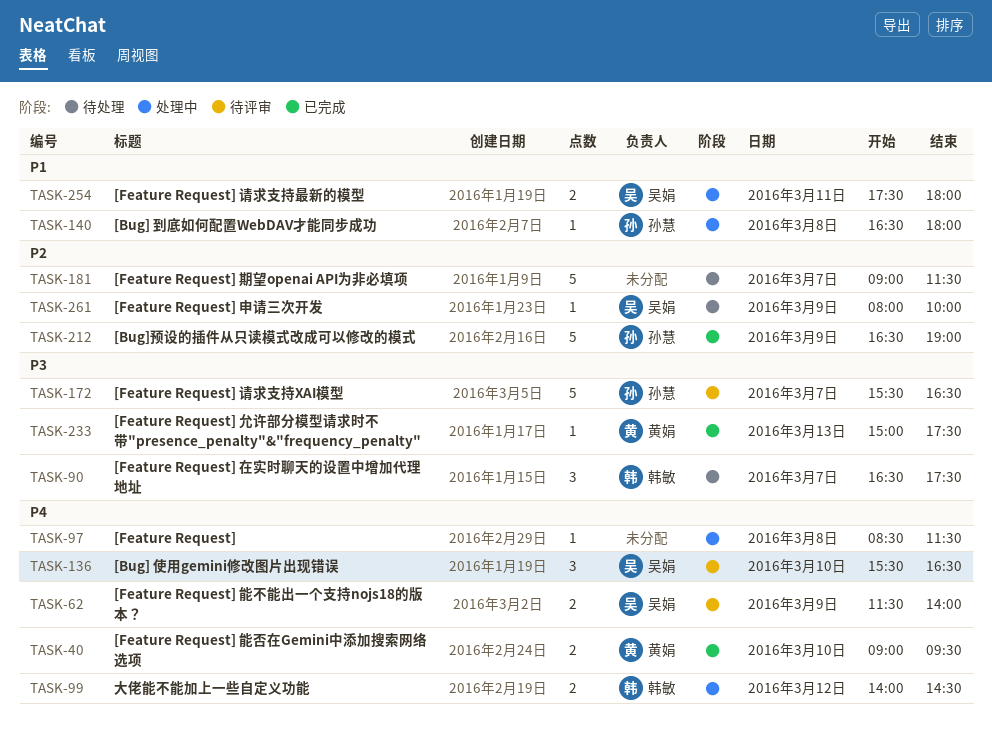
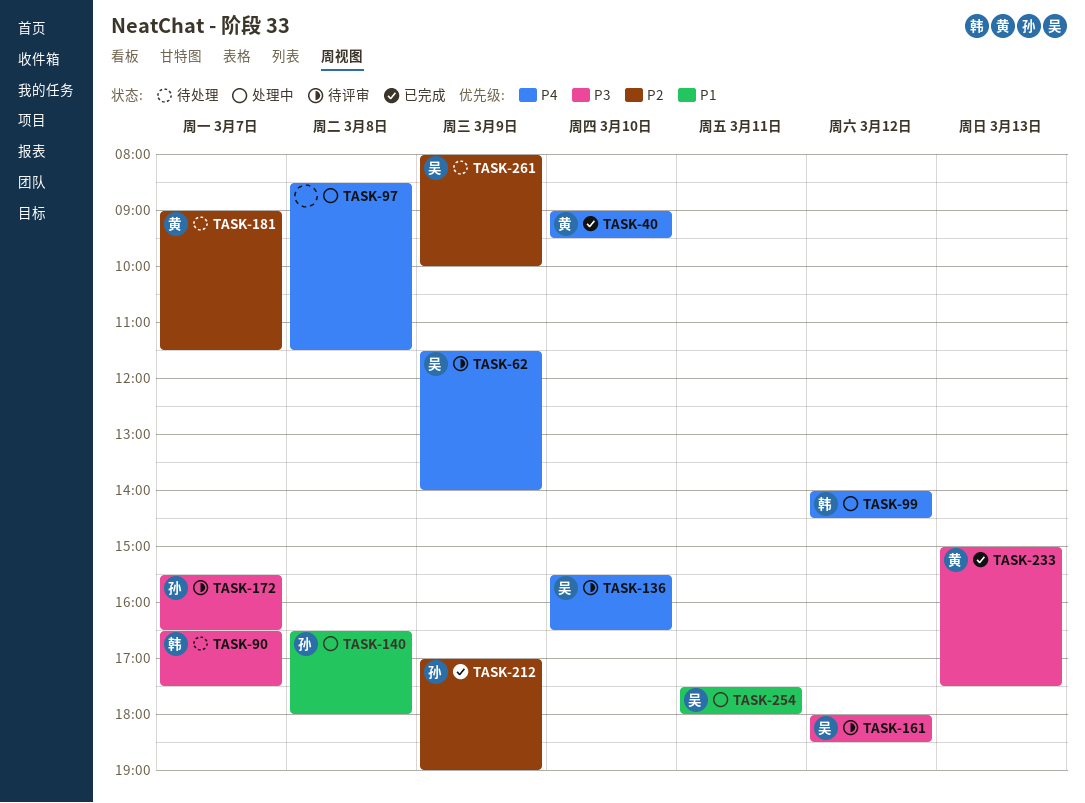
TASK-161: none -> present
TASK-181, owner: none -> 黄娟
TASK-212, begins: 16:30 -> 17:00

